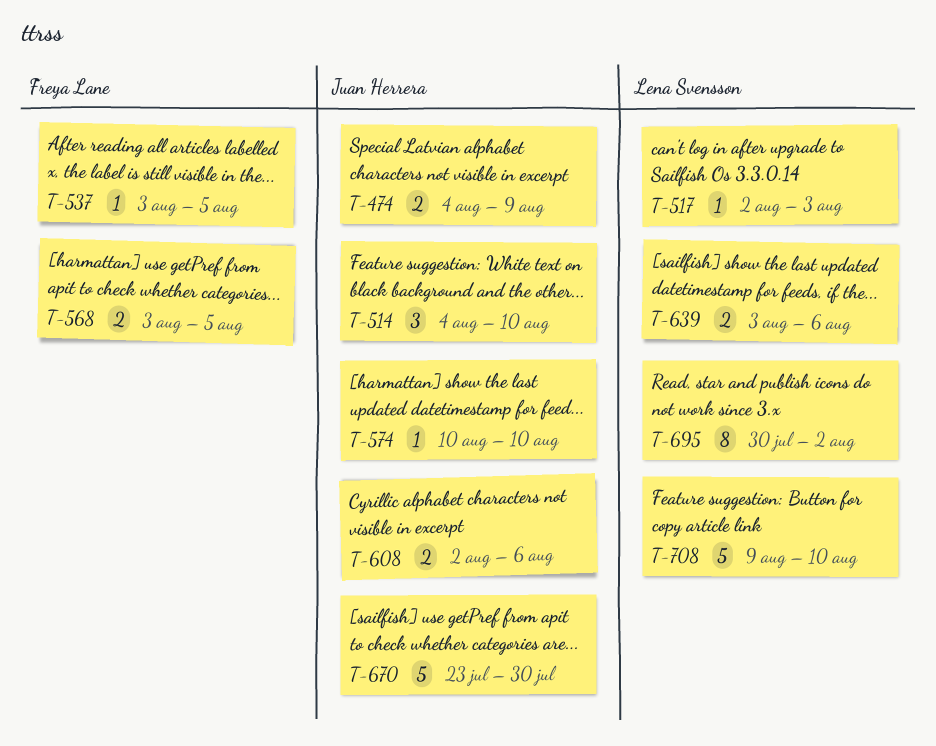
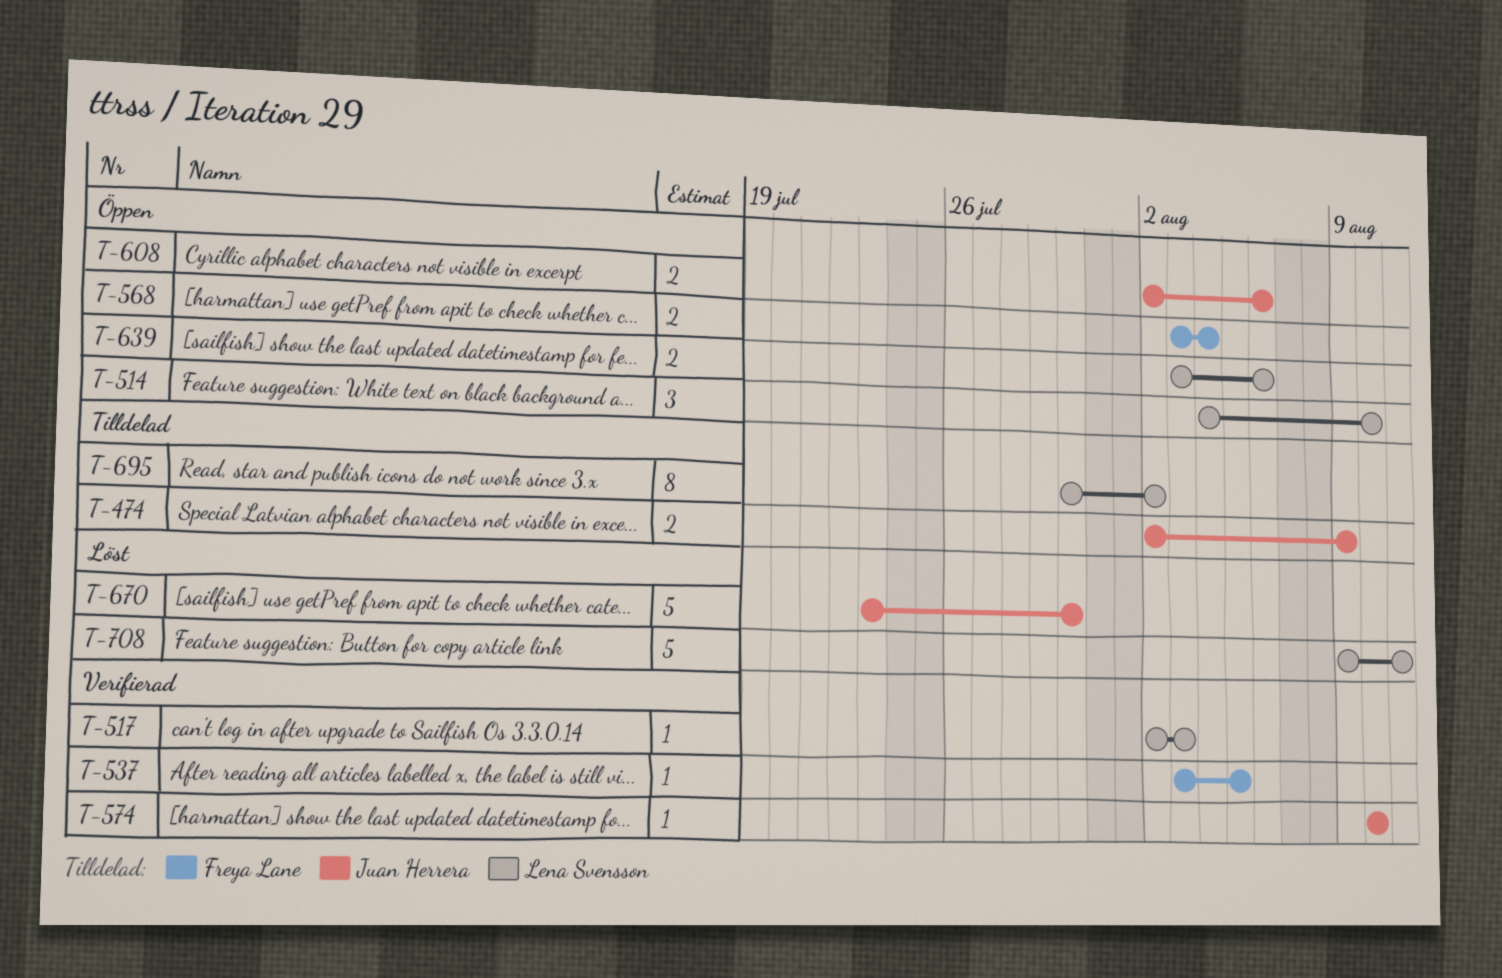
T-474, start: Aug 4 -> Aug 2
T-514, owner: Juan Herrera -> Lena Svensson
T-568, due: Aug 5 -> Aug 4
T-708, due: Aug 10 -> Aug 11

